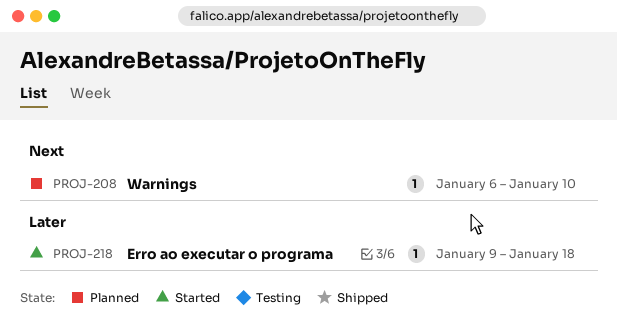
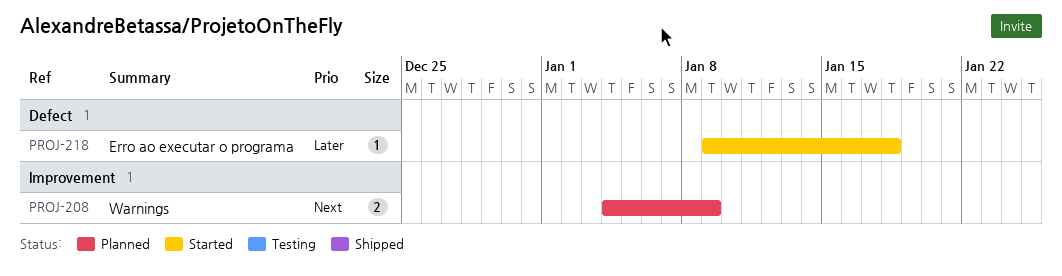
PROJ-208, estimate: 1 -> 2
PROJ-208, start: Jan 6 -> Jan 4
PROJ-208, due: Jan 10 -> Jan 9

